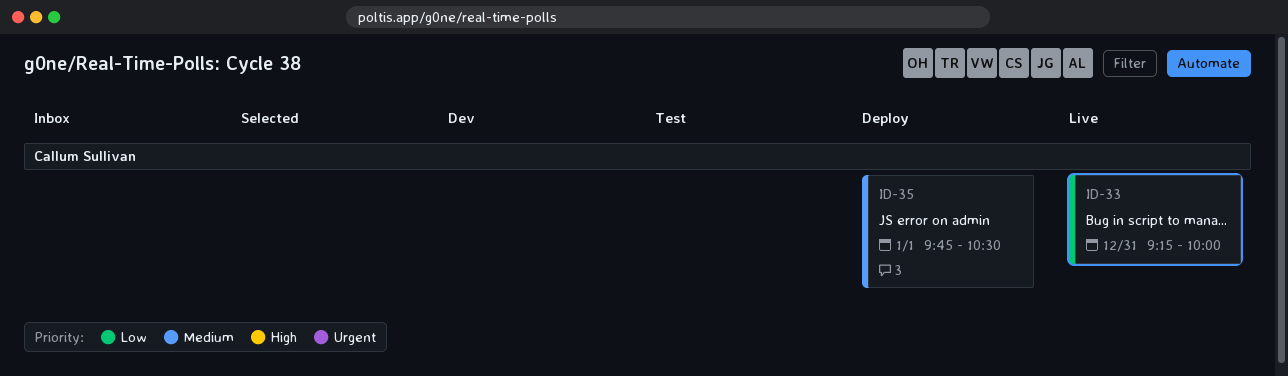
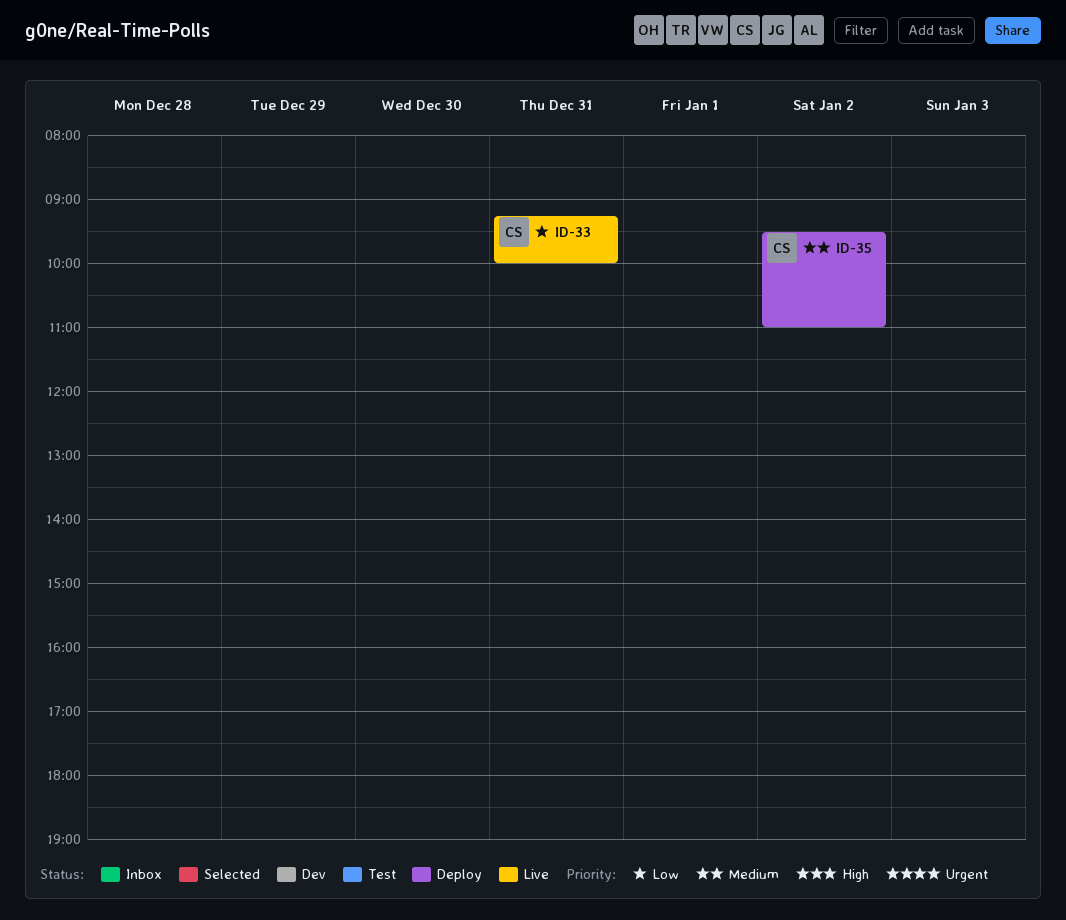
ID-35, day: Jan 1 -> Jan 2
ID-35, begins: 09:45 -> 09:30
ID-35, ends: 10:30 -> 11:00

